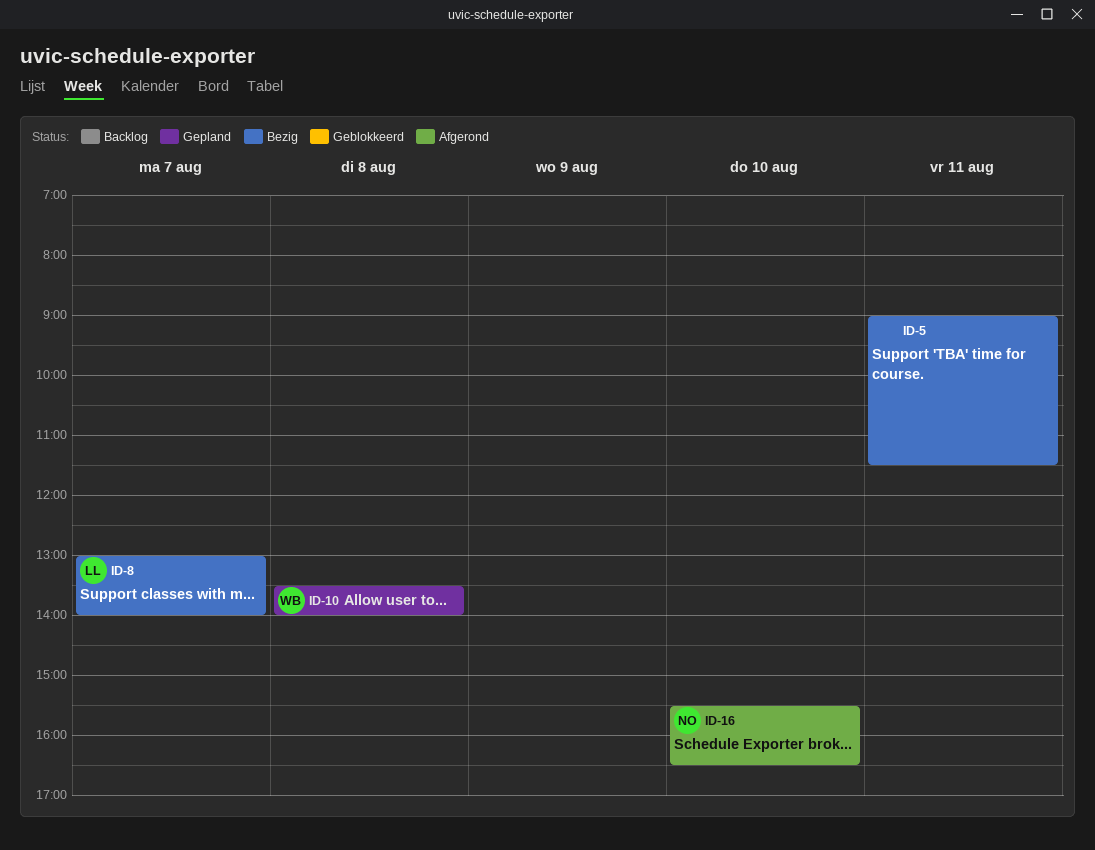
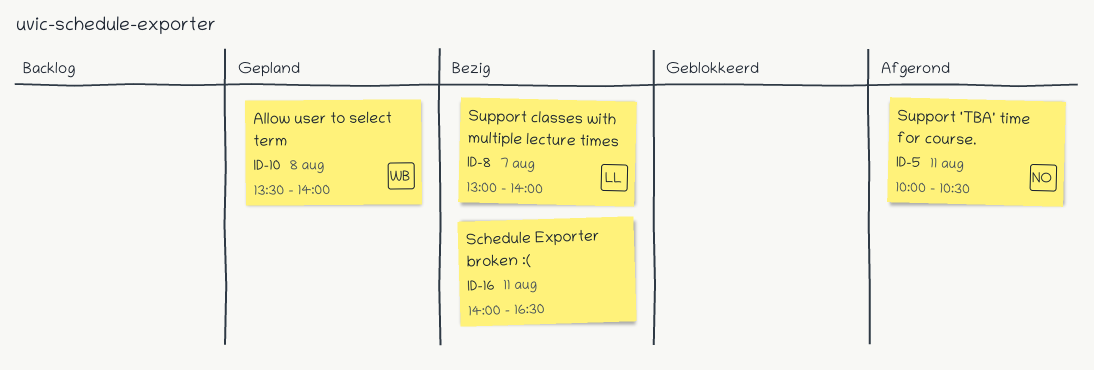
ID-5, status: Bezig -> Afgerond
ID-5, owner: none -> NO
ID-5, begins: 09:00 -> 10:00
ID-5, ends: 11:30 -> 10:30
ID-16, status: Afgerond -> Bezig
ID-16, owner: NO -> none
ID-16, day: Aug 10 -> Aug 11
ID-16, begins: 15:30 -> 14:00

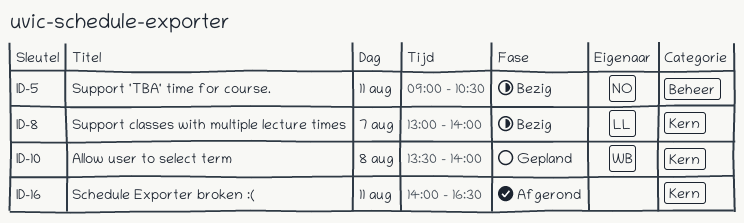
ID-5, status: Afgerond -> Bezig
ID-5, begins: 10:00 -> 09:00
ID-16, status: Bezig -> Afgerond

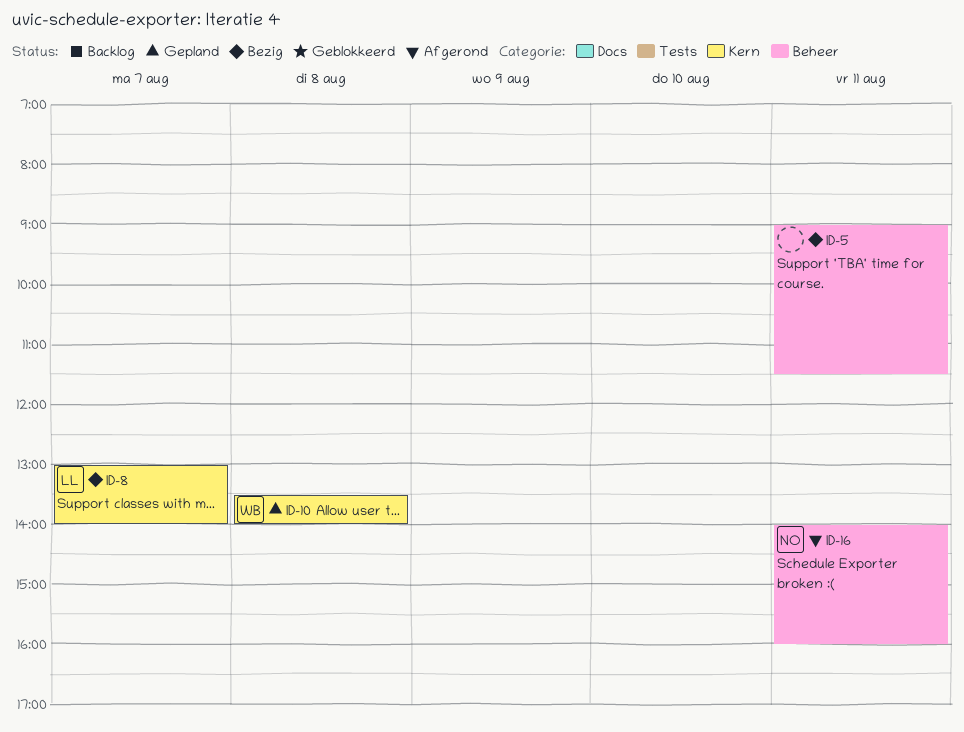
ID-5, owner: NO -> none
ID-5, ends: 10:30 -> 11:30
ID-16, owner: none -> NO
ID-16, label: Kern -> Beheer
ID-16, ends: 16:30 -> 16:00

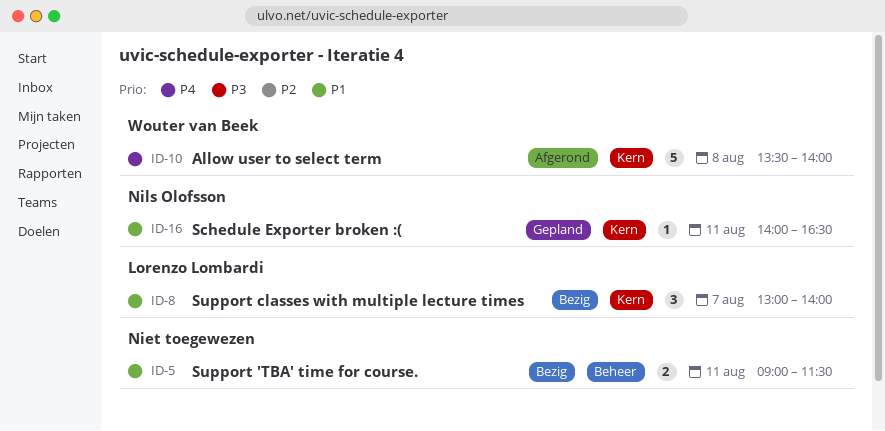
ID-10, status: Gepland -> Afgerond
ID-16, status: Afgerond -> Gepland
ID-16, label: Beheer -> Kern
ID-16, ends: 16:00 -> 16:30

